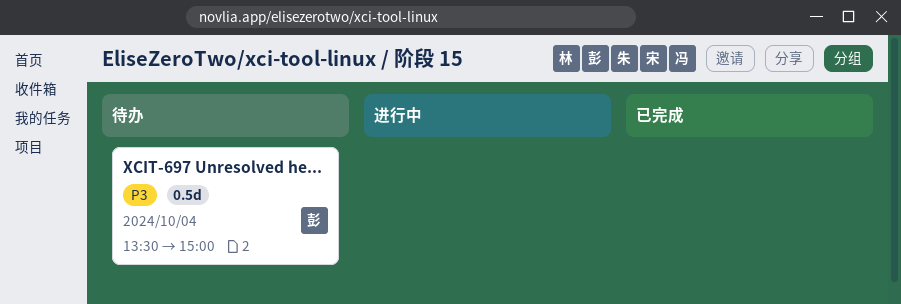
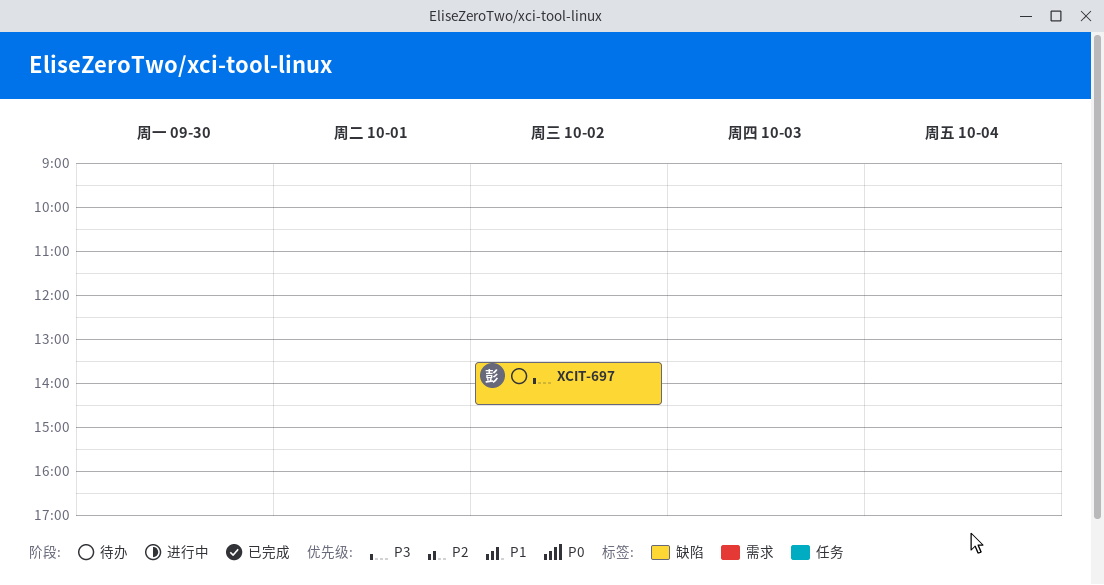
XCIT-697, day: Oct 4 -> Oct 2
XCIT-697, ends: 15:00 -> 14:30

